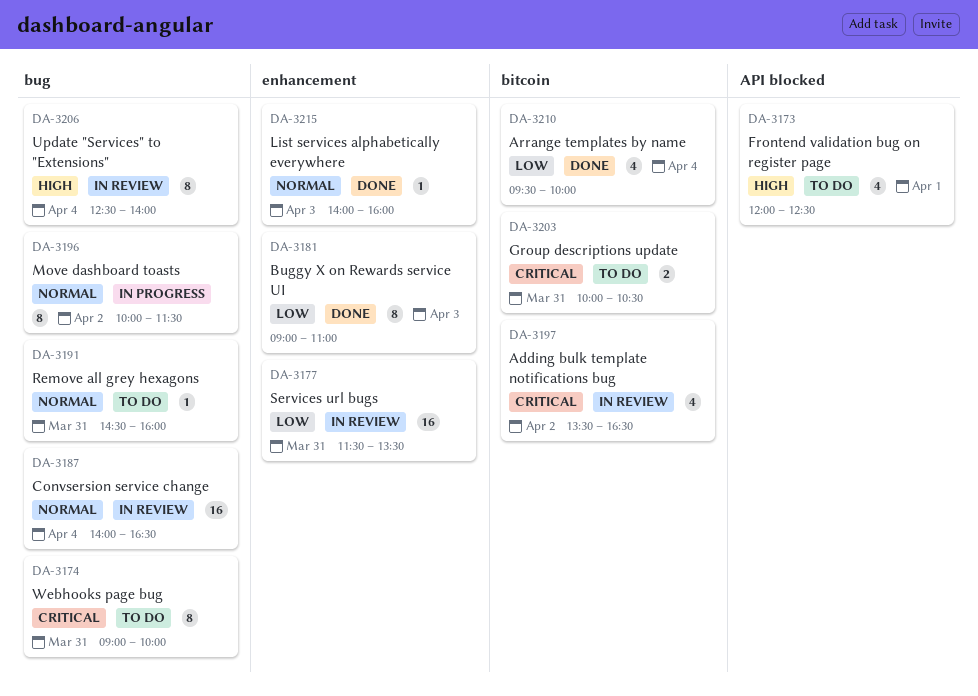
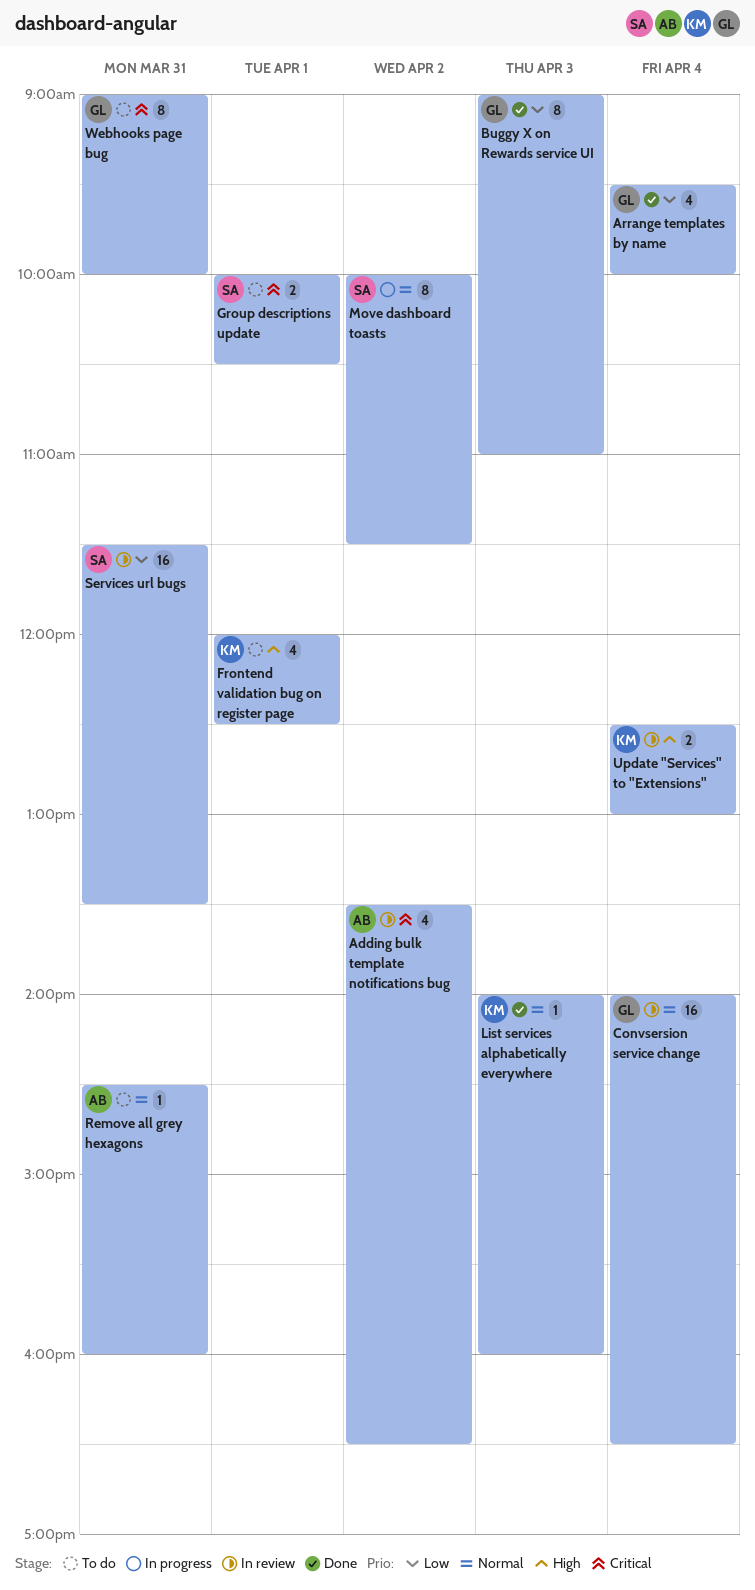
Group descriptions update, day: Mar 31 -> Apr 1
Update "Services" to "Extensions", estimate: 8 -> 2
Update "Services" to "Extensions", ends: 14:00 -> 13:00

